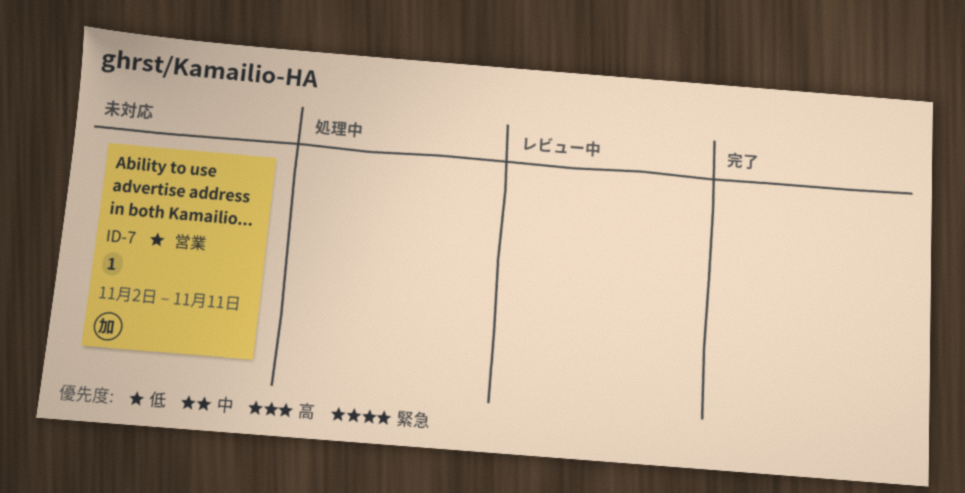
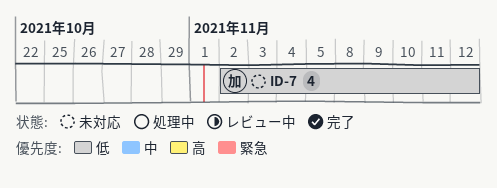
ID-7, estimate: 1 -> 4
ID-7, due: Nov 11 -> Nov 12

